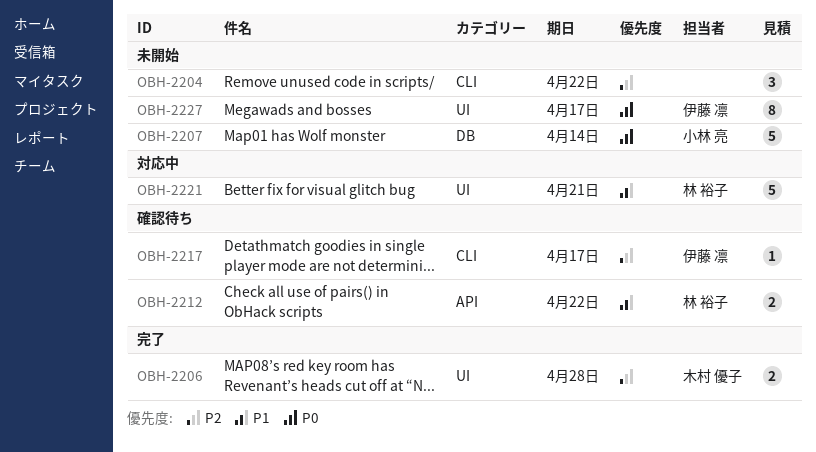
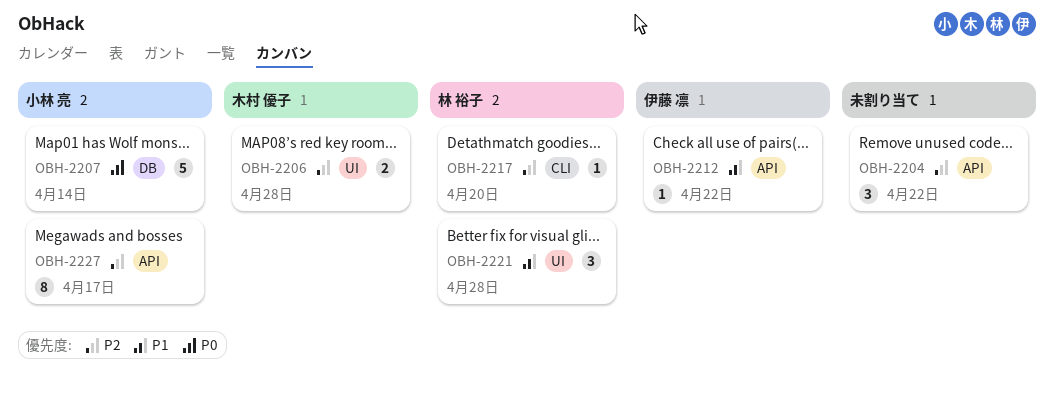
OBH-2204, label: CLI -> API
OBH-2212, owner: 林 裕子 -> 伊藤 凛
OBH-2212, estimate: 2 -> 1
OBH-2217, owner: 伊藤 凛 -> 林 裕子
OBH-2217, due: Apr 17 -> Apr 20
OBH-2221, estimate: 5 -> 3
OBH-2221, due: Apr 21 -> Apr 28
OBH-2227, owner: 伊藤 凛 -> 小林 亮
OBH-2227, priority: P0 -> P2
OBH-2227, label: UI -> API

